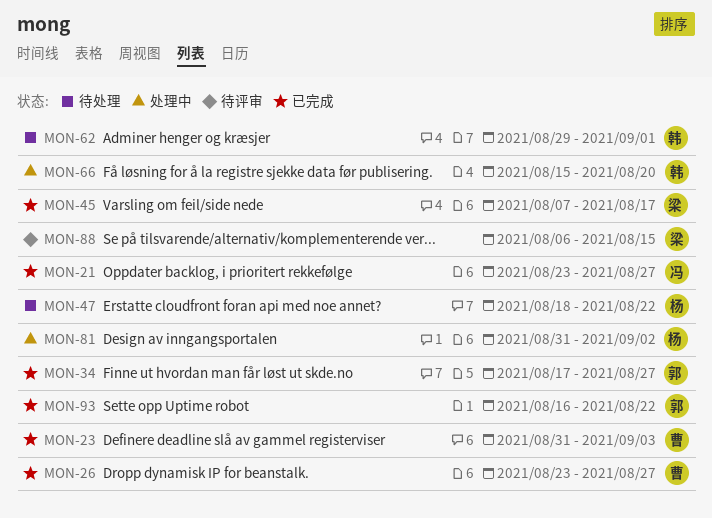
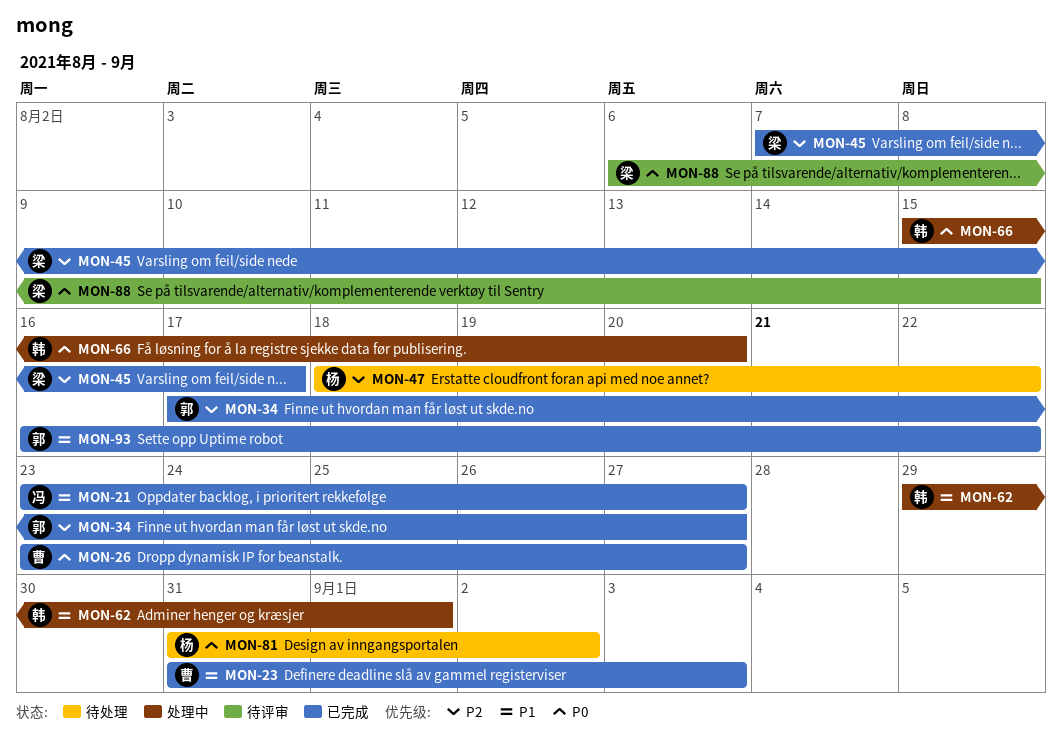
MON-62, status: 待处理 -> 处理中
MON-81, status: 处理中 -> 待处理

